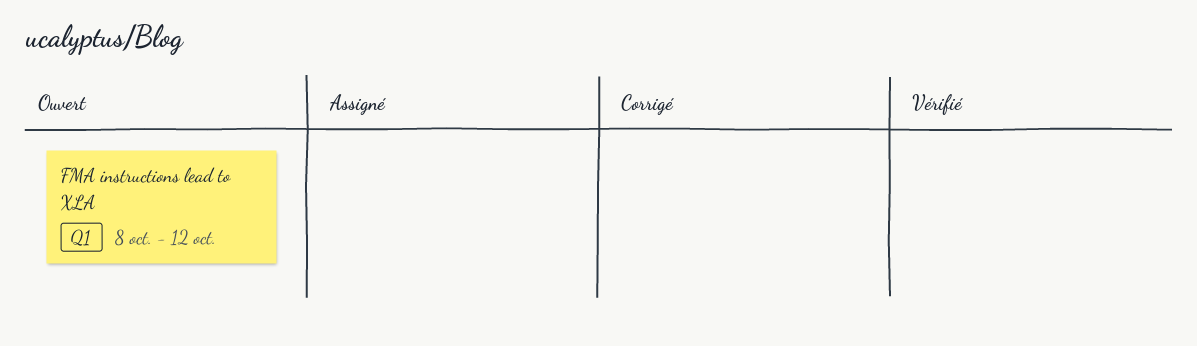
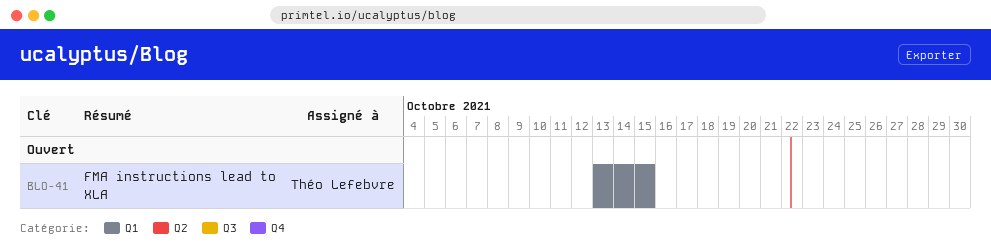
FMA instructions lead to XLA, start: Oct 8 -> Oct 13
FMA instructions lead to XLA, due: Oct 12 -> Oct 15

